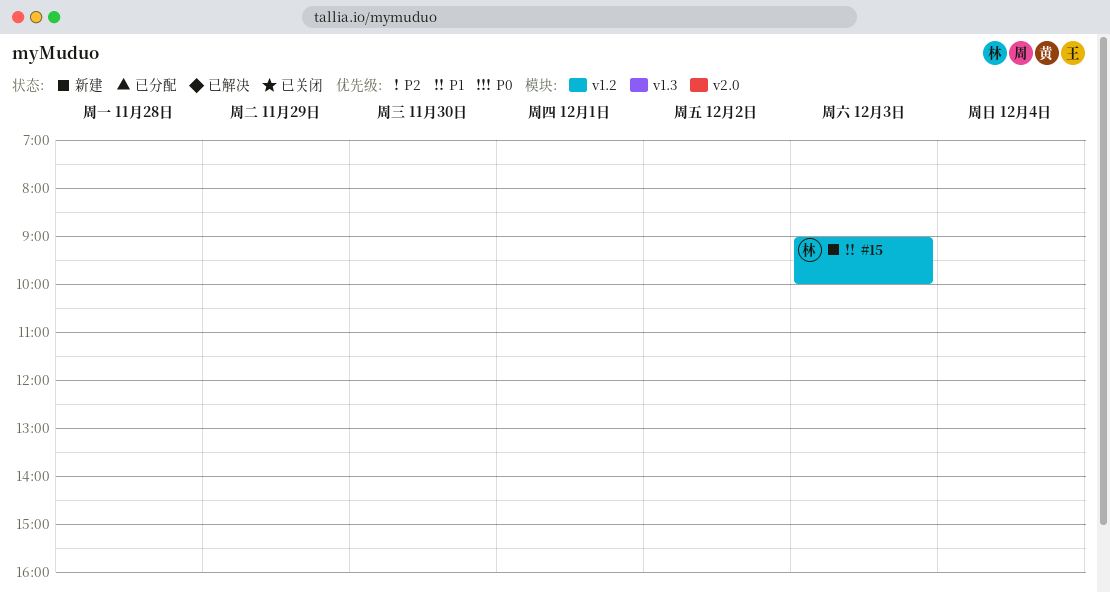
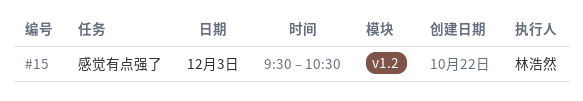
#15, begins: 09:00 -> 09:30
#15, ends: 10:00 -> 10:30

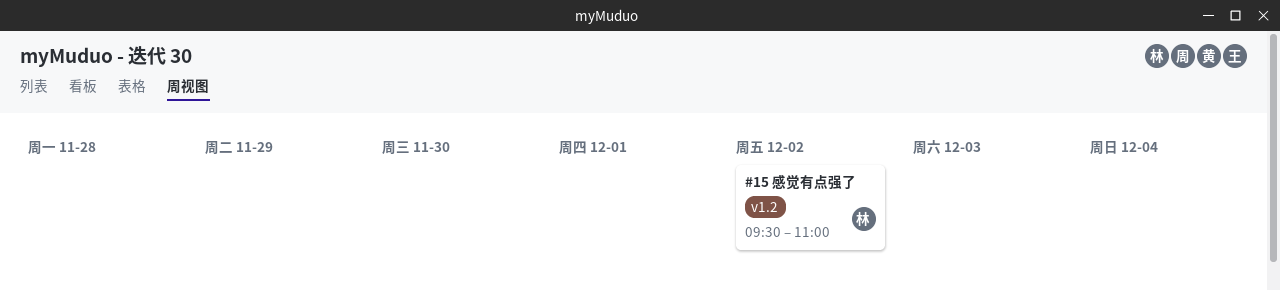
#15, day: Dec 3 -> Dec 2
#15, ends: 10:30 -> 11:00

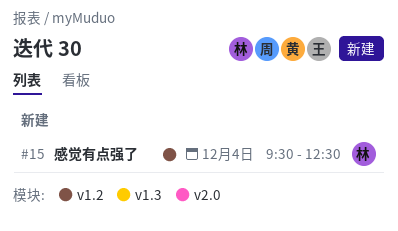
#15, day: Dec 2 -> Dec 4
#15, ends: 11:00 -> 12:30

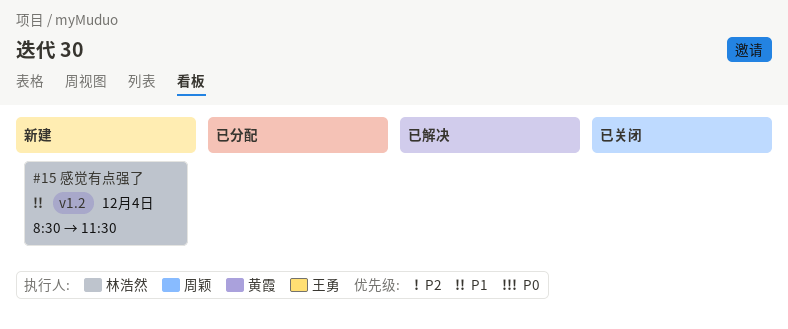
#15, begins: 09:30 -> 08:30
#15, ends: 12:30 -> 11:30

